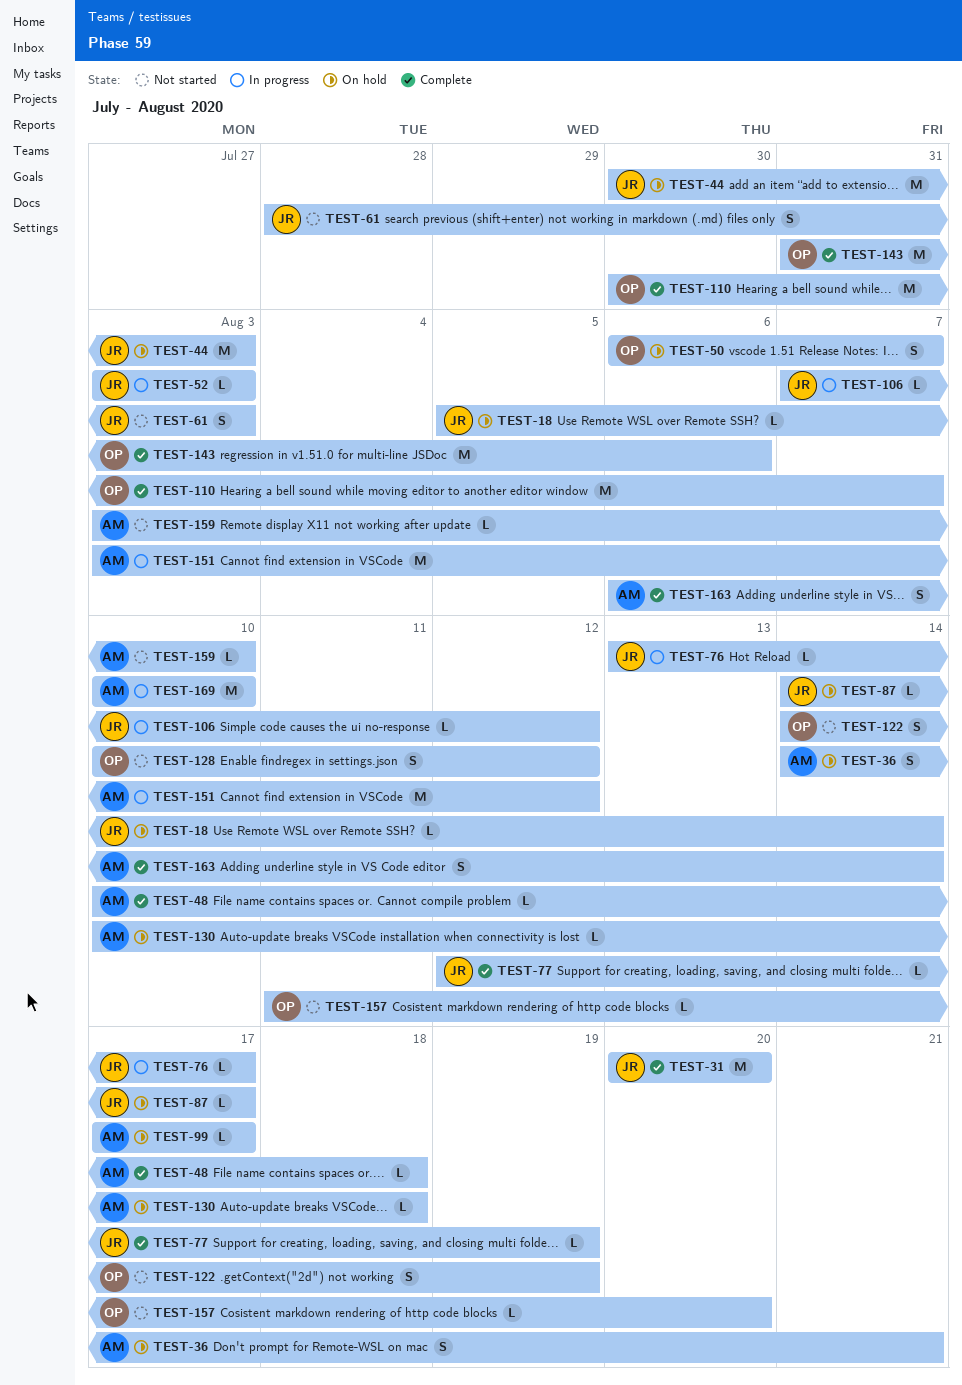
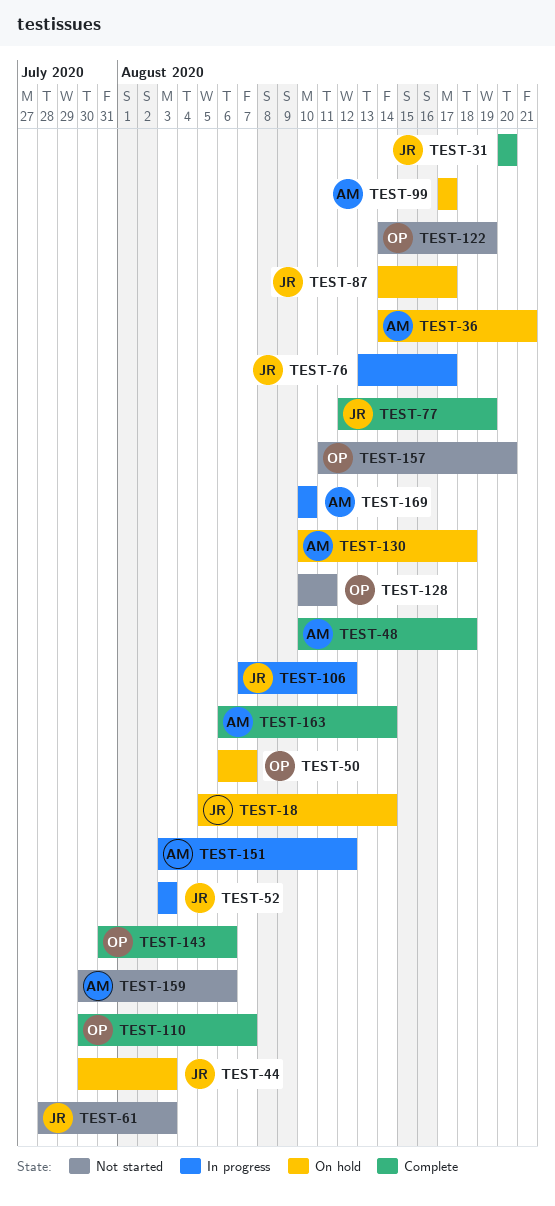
TEST-128, due: Aug 12 -> Aug 11
TEST-159, start: Aug 3 -> Jul 30
TEST-159, due: Aug 10 -> Aug 6

